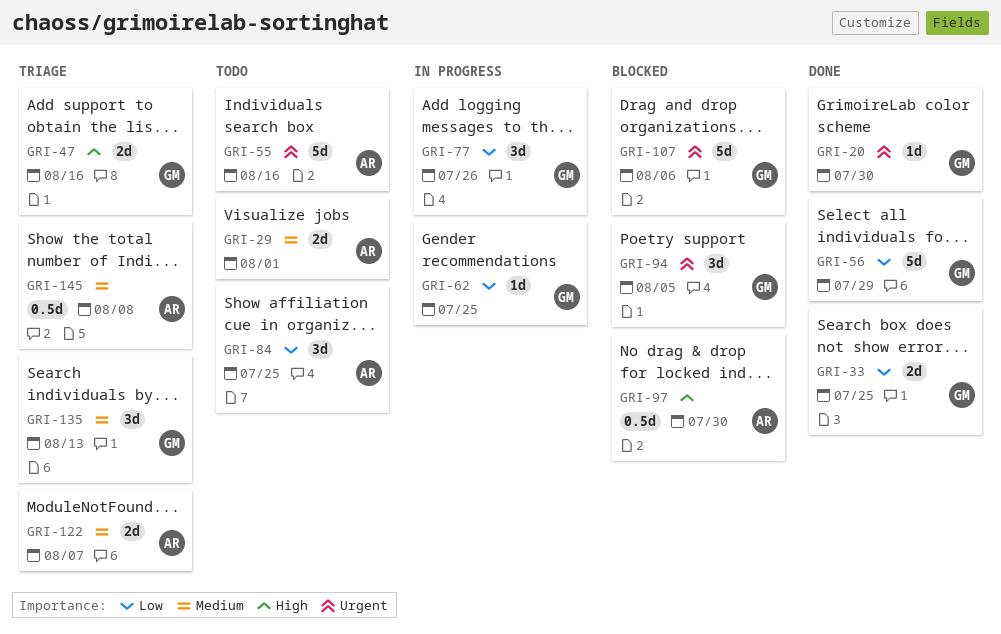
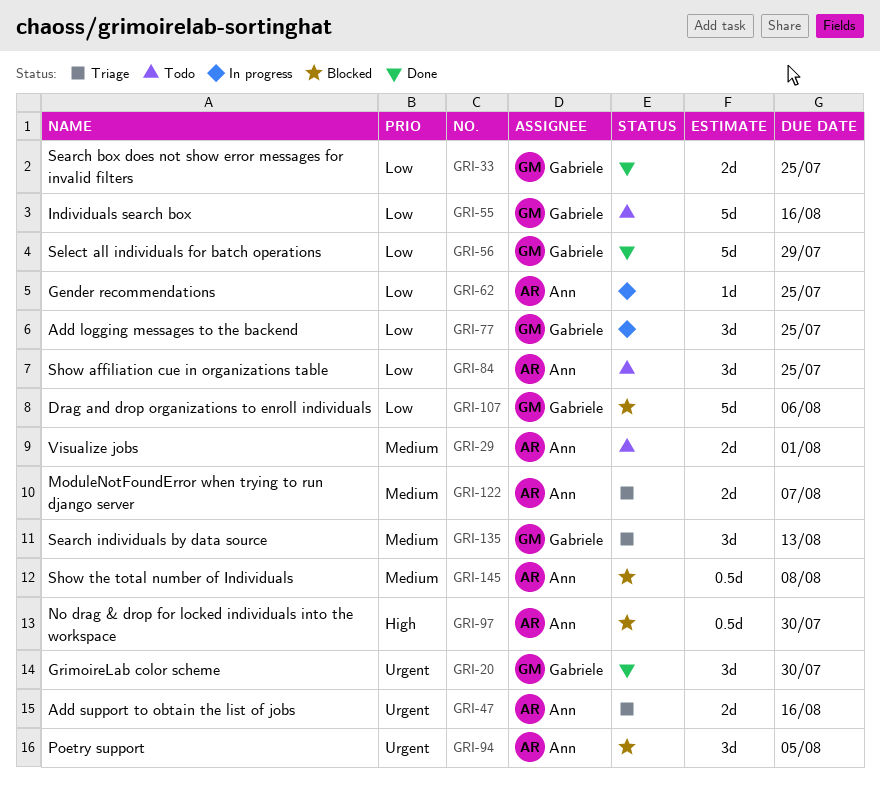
GRI-20, estimate: 1d -> 3d
GRI-47, owner: Gabriele -> Ann
GRI-47, priority: High -> Urgent
GRI-55, owner: Ann -> Gabriele
GRI-55, priority: Urgent -> Low
GRI-62, owner: Gabriele -> Ann
GRI-77, due: Jul 26 -> Jul 25
GRI-94, owner: Gabriele -> Ann
GRI-107, priority: Urgent -> Low
GRI-145, status: Triage -> Blocked

